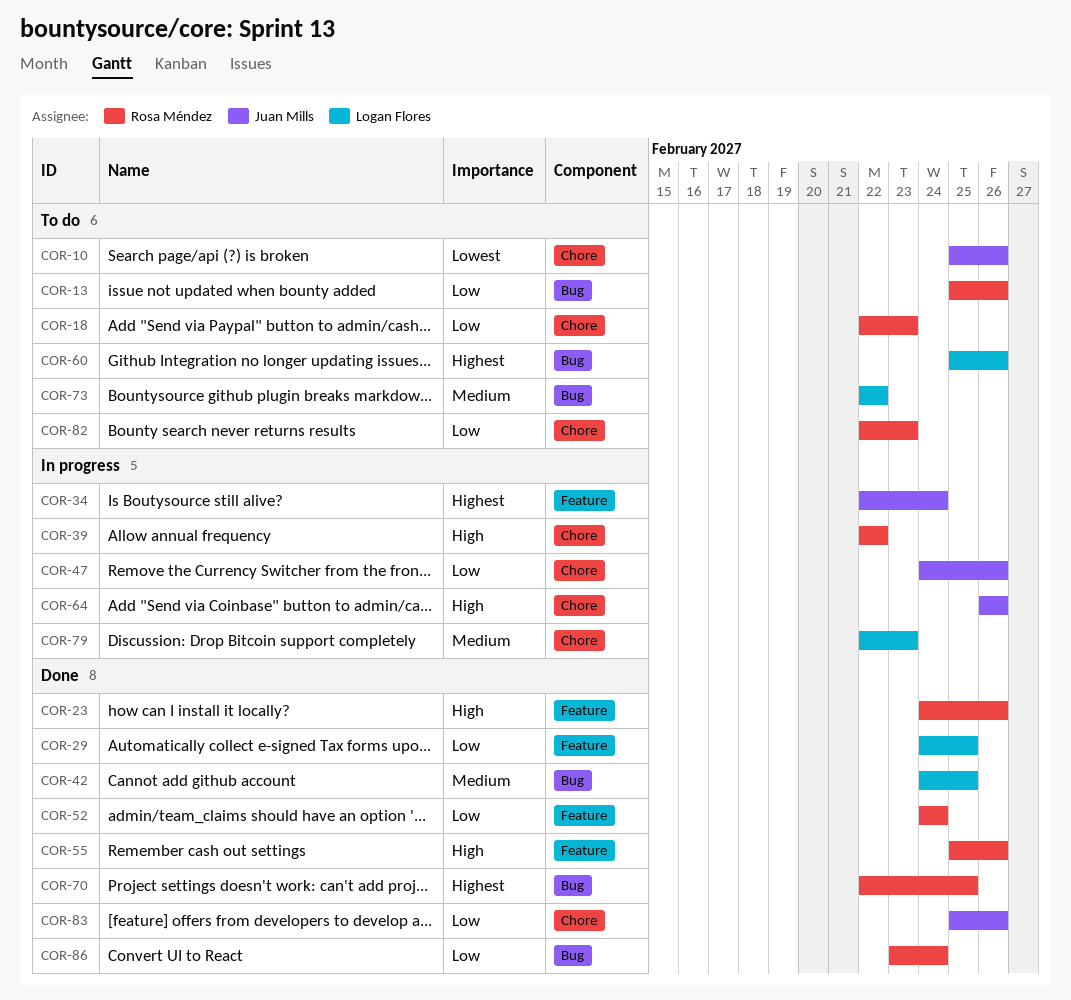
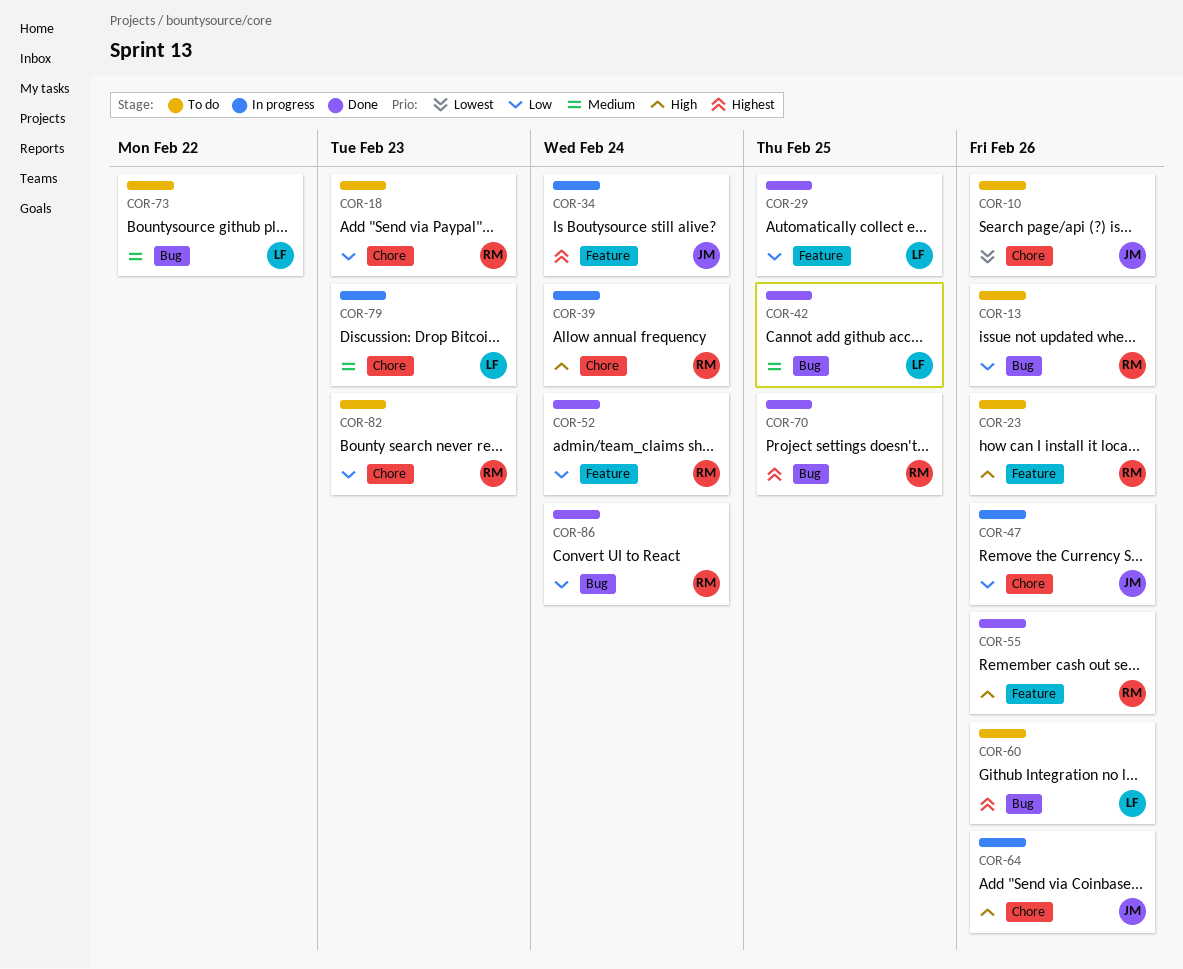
COR-23, status: Done -> To do
COR-39, due: Feb 22 -> Feb 24
COR-83: present -> none

